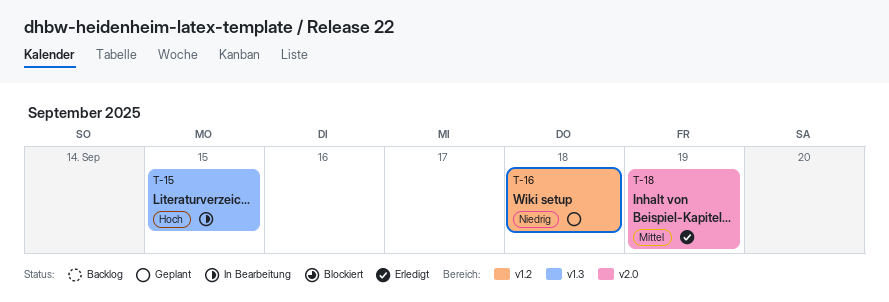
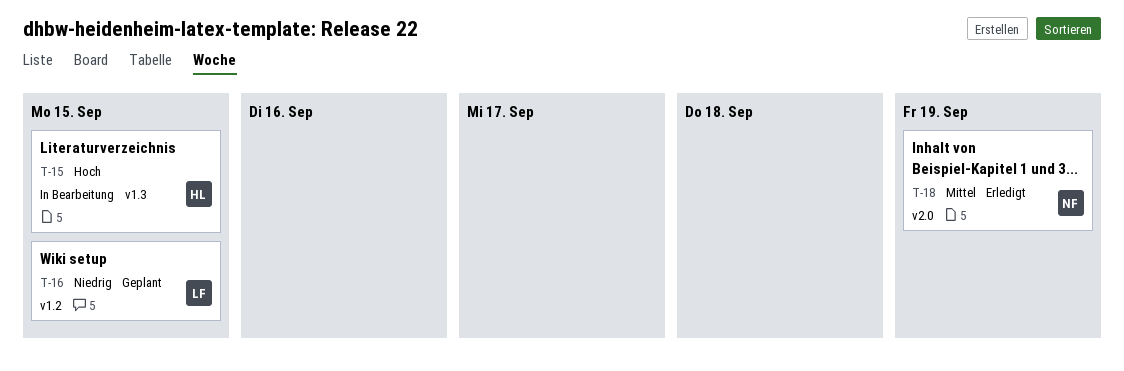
T-16, due: Sep 18 -> Sep 15

